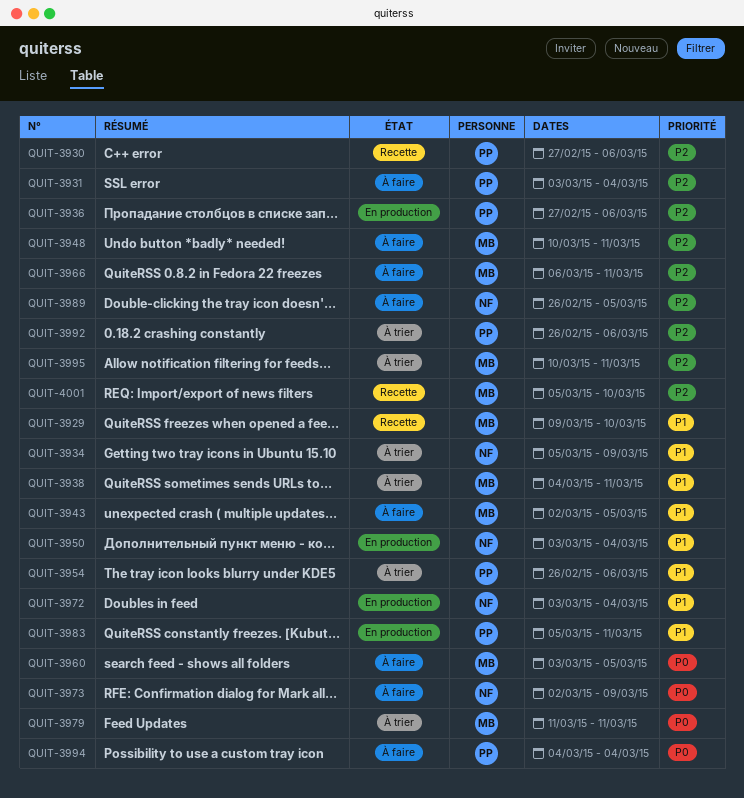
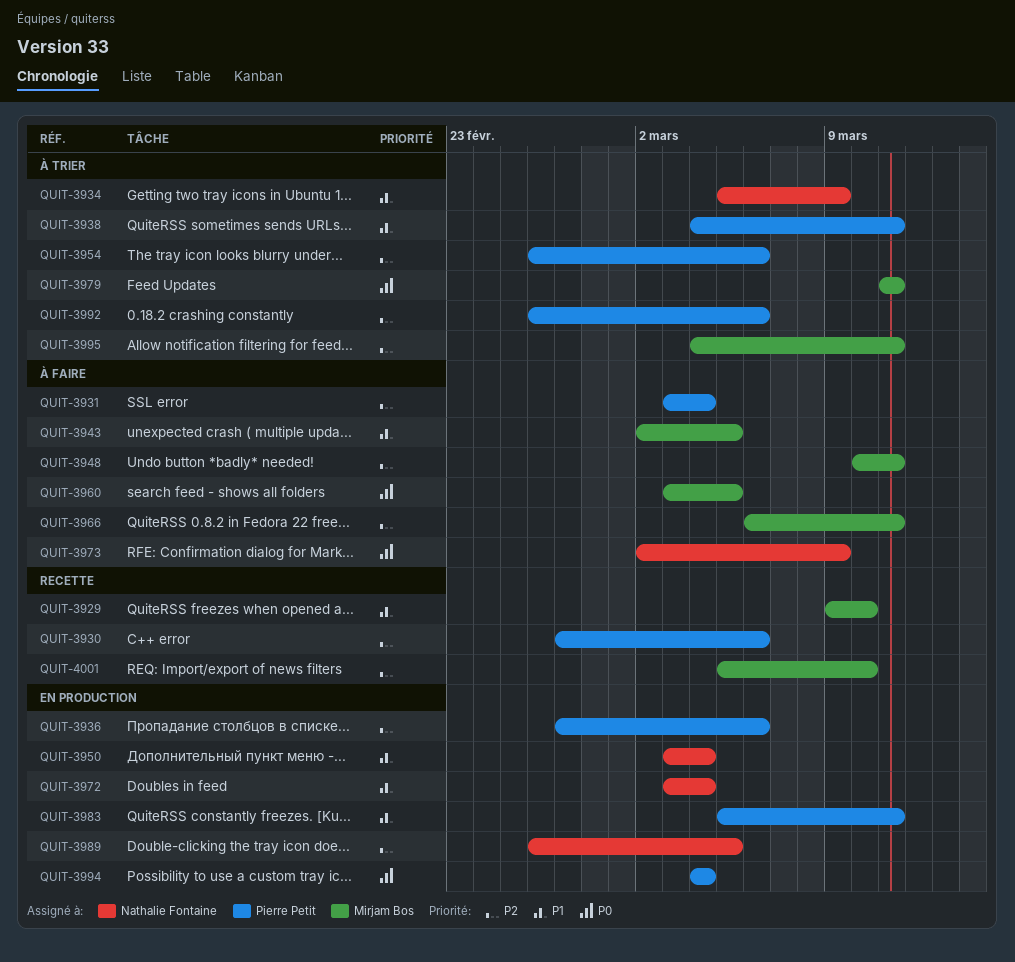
QUIT-3938, owner: Mirjam Bos -> Pierre Petit
QUIT-3954, priority: P1 -> P2
QUIT-3989, status: À faire -> En production
QUIT-3994, status: À faire -> En production
QUIT-3995, start: Mar 10 -> Mar 4

